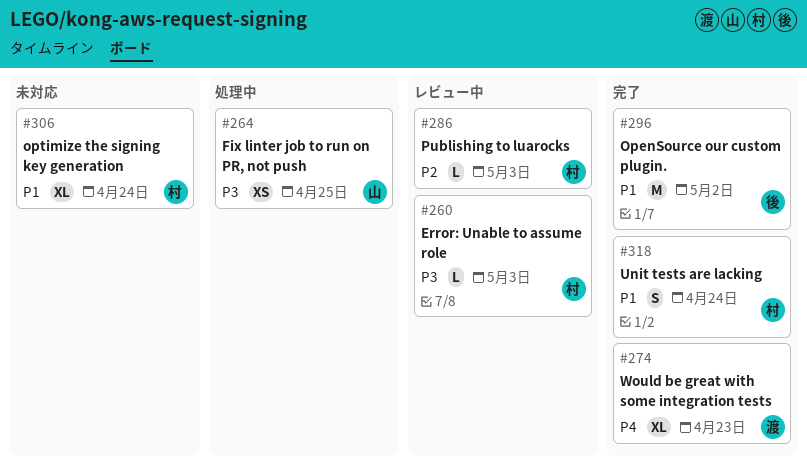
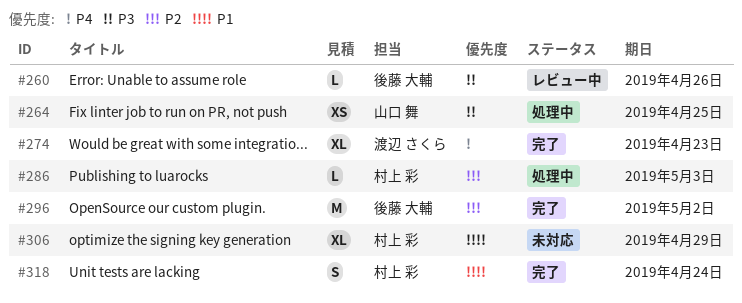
#260, owner: 村上 彩 -> 後藤 大輔
#260, due: May 3 -> Apr 26
#286, status: レビュー中 -> 処理中
#296, priority: P1 -> P2
#306, due: Apr 24 -> Apr 29

